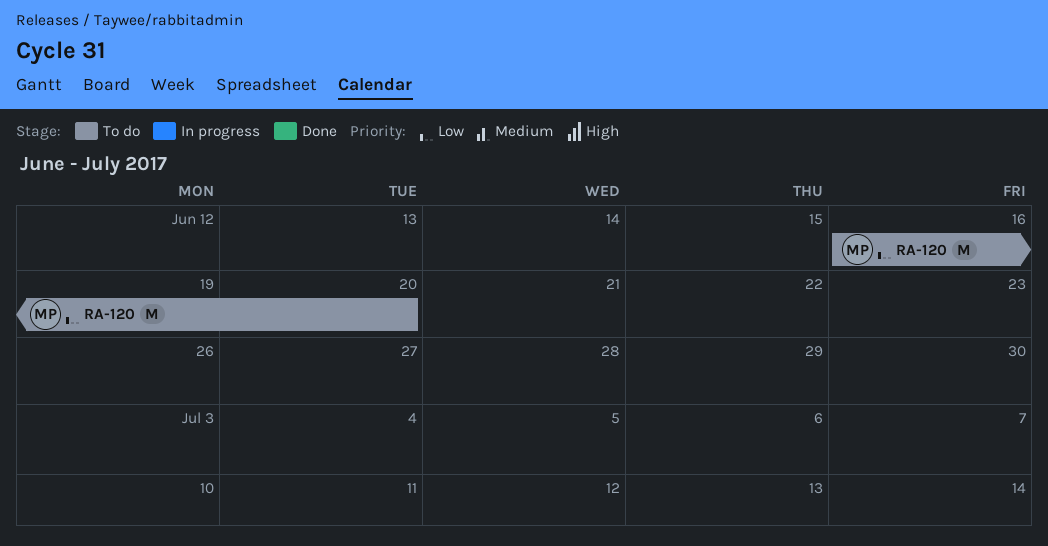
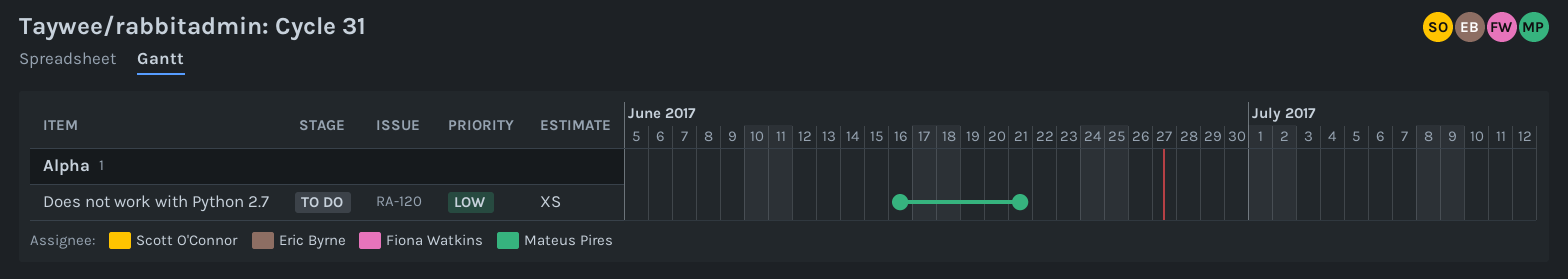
RA-120, estimate: M -> XS
RA-120, due: Jun 20 -> Jun 21

